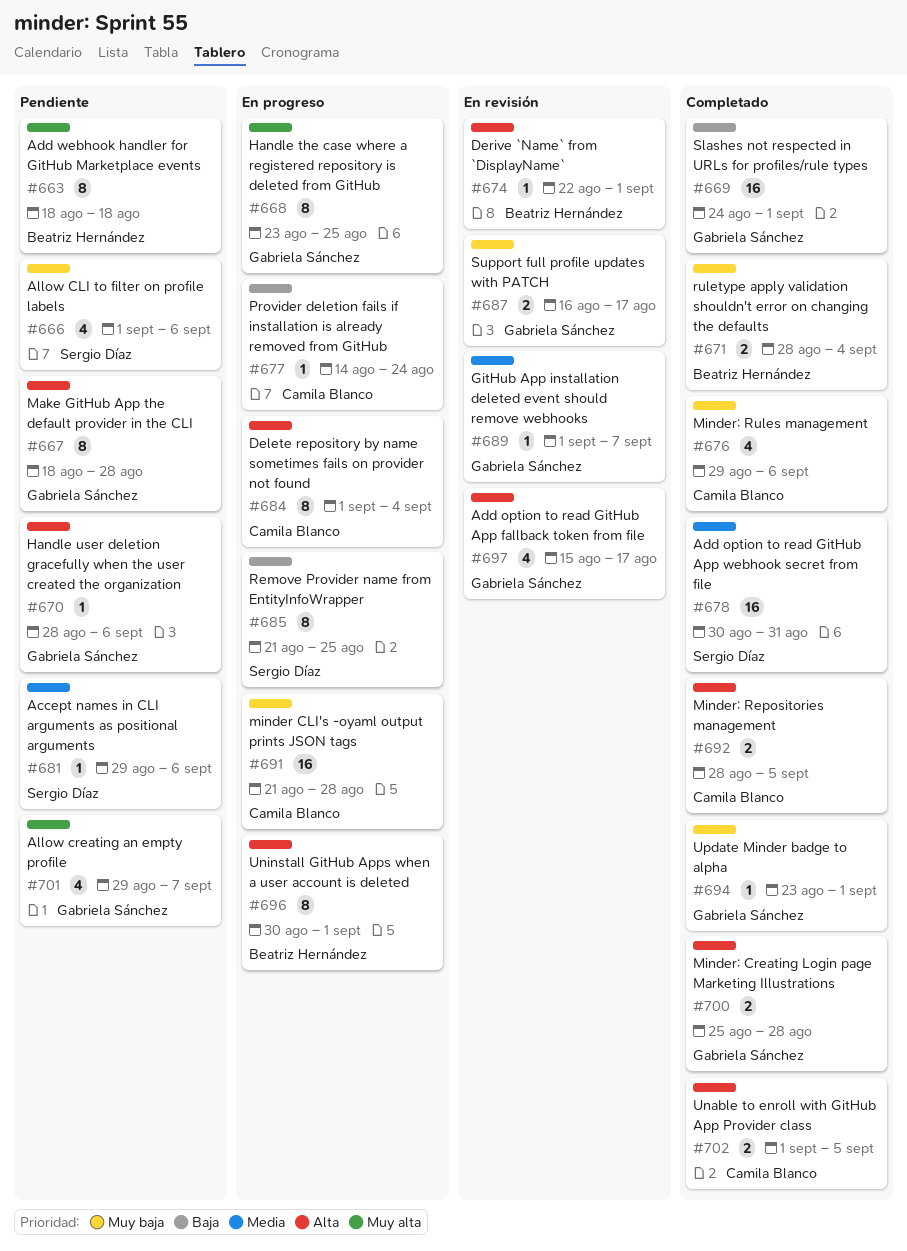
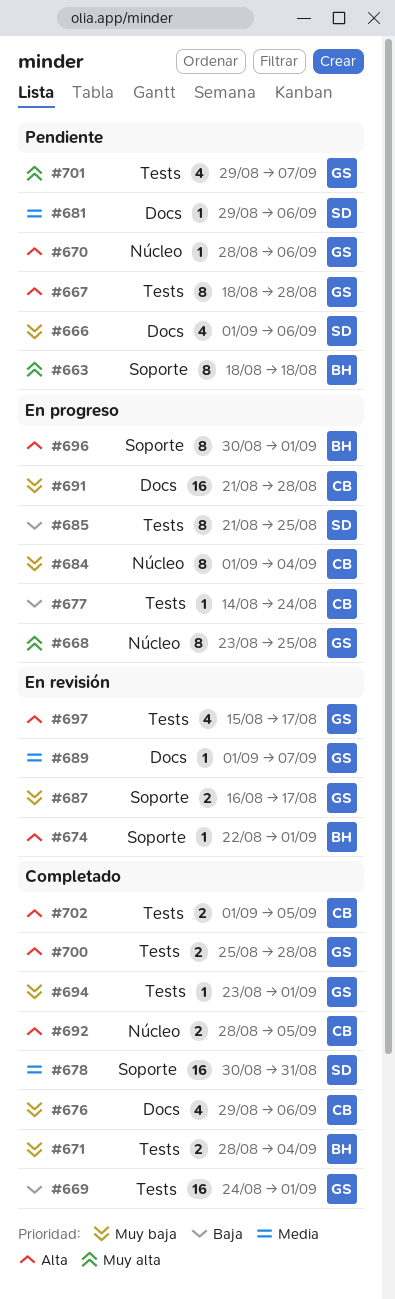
#684, priority: Alta -> Muy baja

